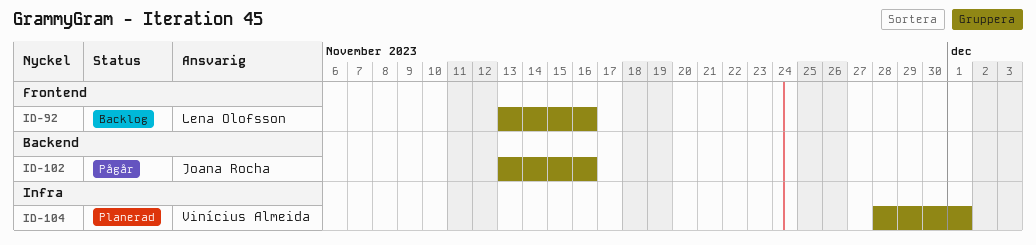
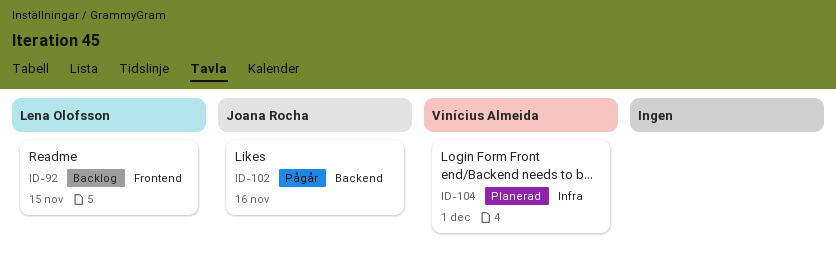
ID-92, due: Nov 16 -> Nov 15

